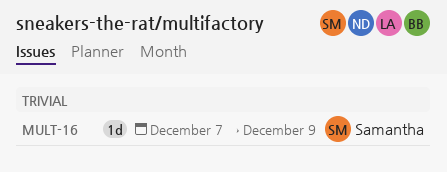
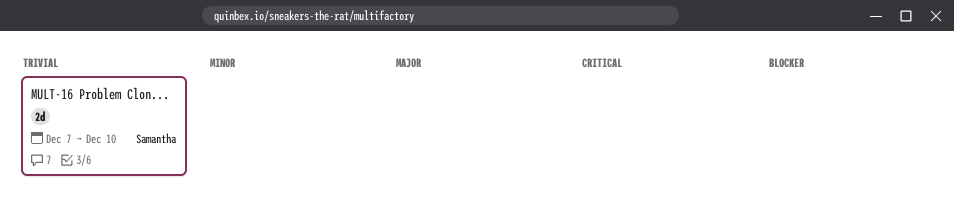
MULT-16, estimate: 1d -> 2d
MULT-16, due: Dec 9 -> Dec 10

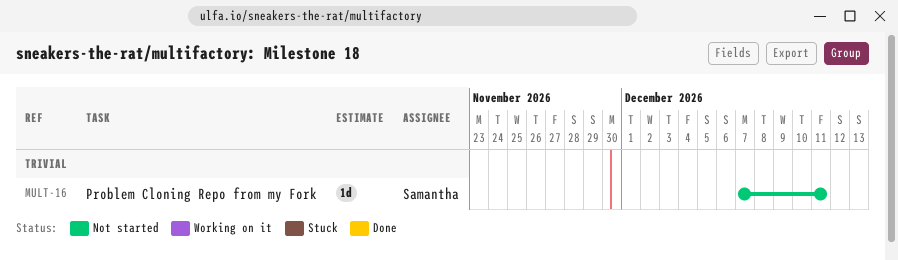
MULT-16, estimate: 2d -> 1d
MULT-16, due: Dec 10 -> Dec 11

